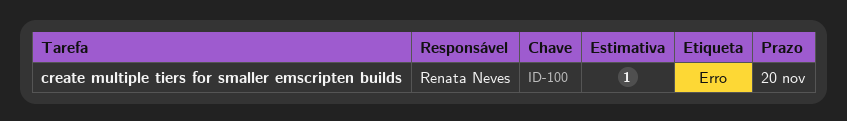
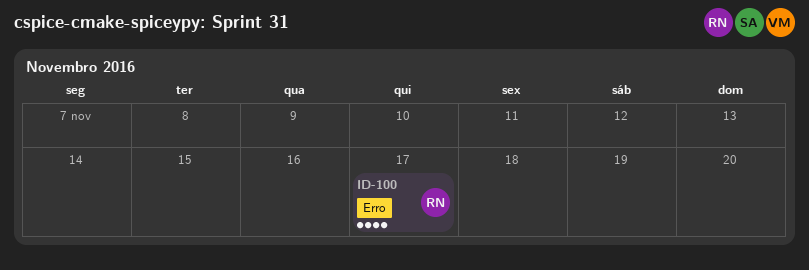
ID-100, estimate: 1 -> 4
ID-100, due: Nov 20 -> Nov 17

